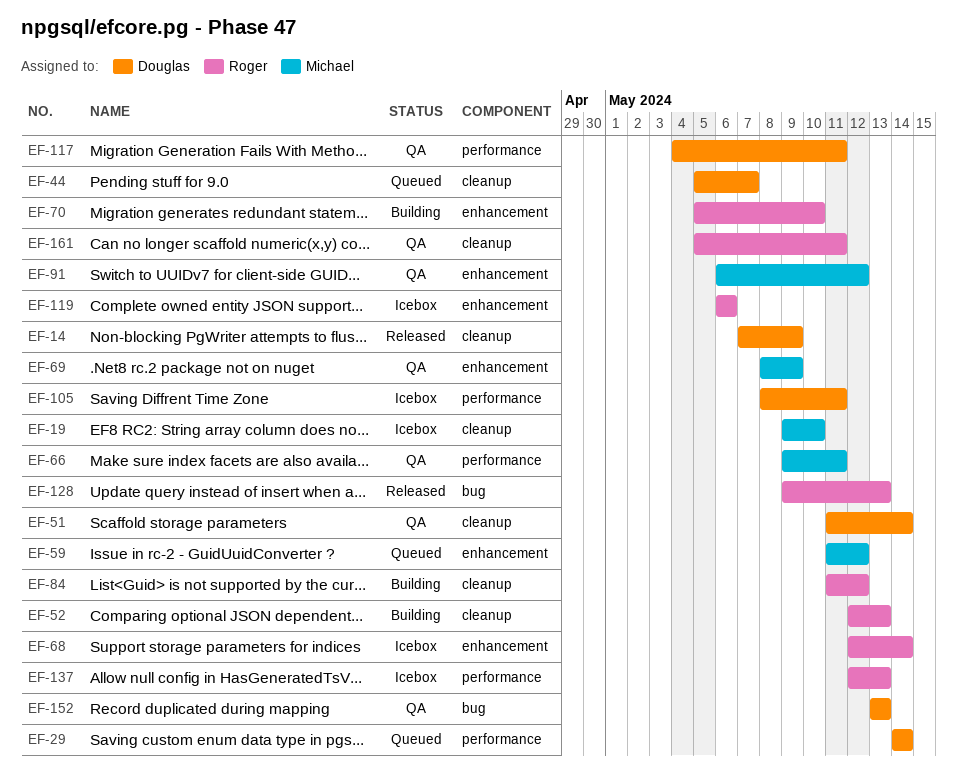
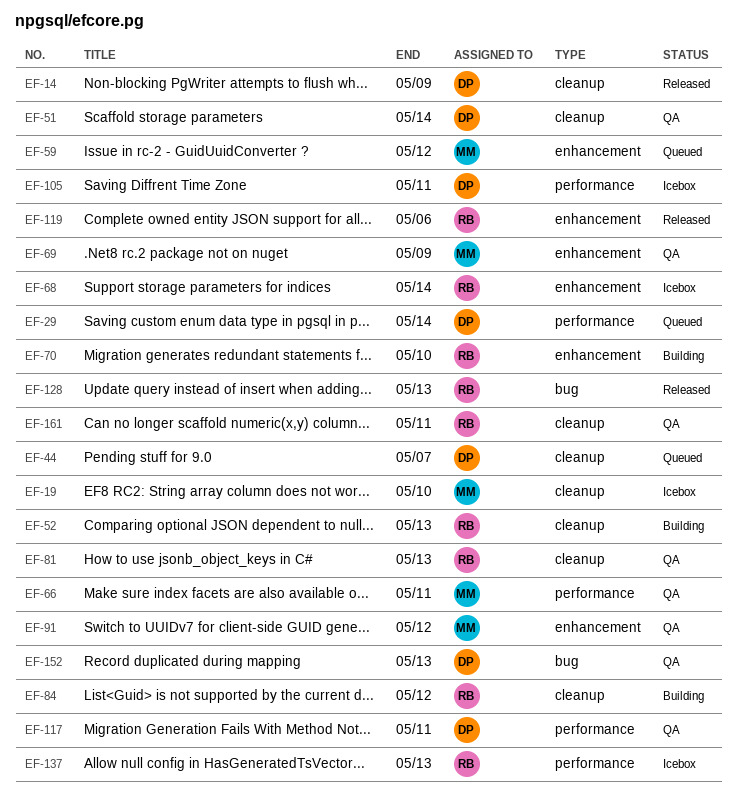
EF-81: none -> present
EF-119, status: Icebox -> Released

